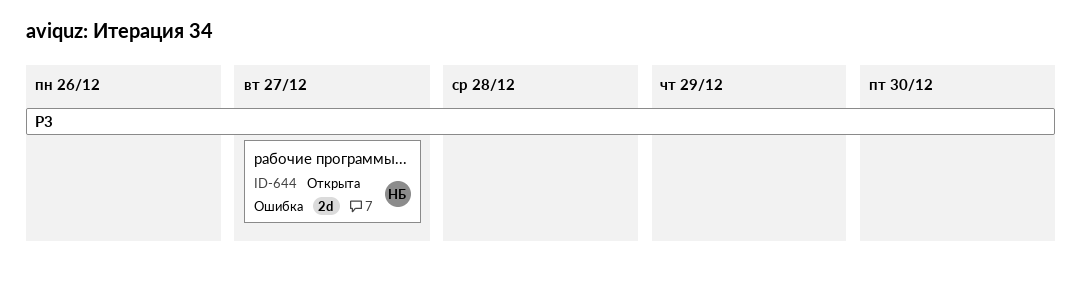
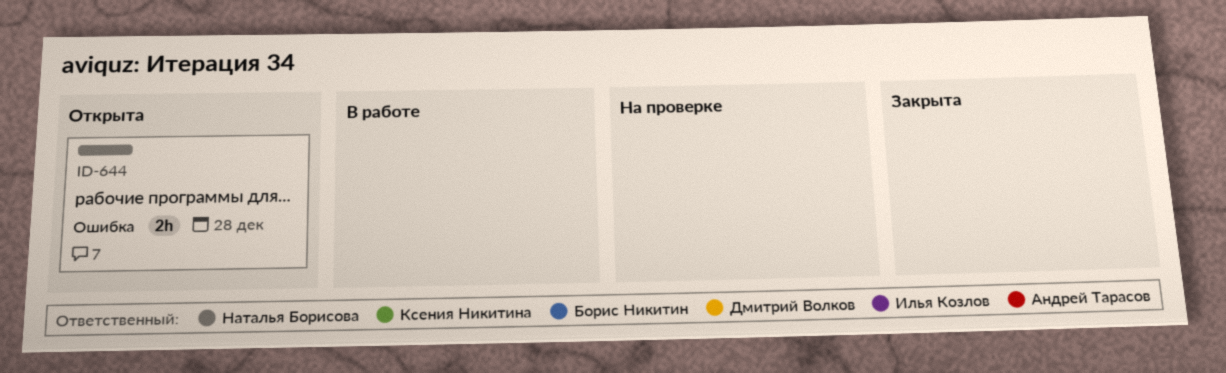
ID-644, estimate: 2d -> 2h
ID-644, due: Dec 27 -> Dec 28

